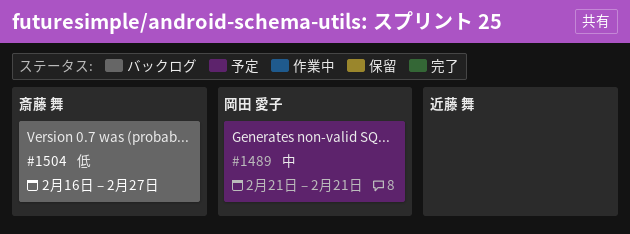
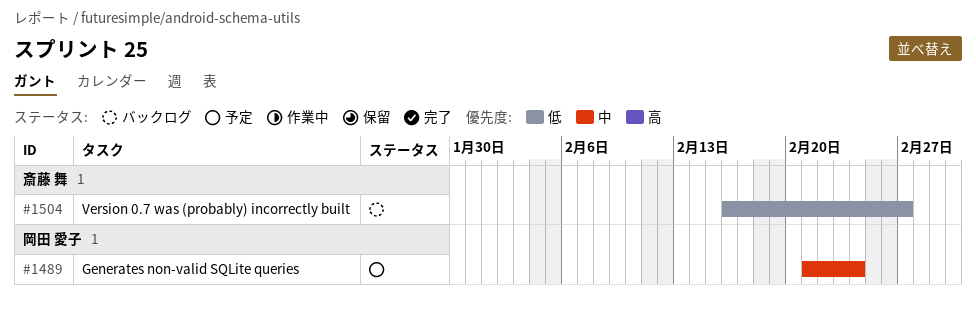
#1489, due: Feb 21 -> Feb 24

